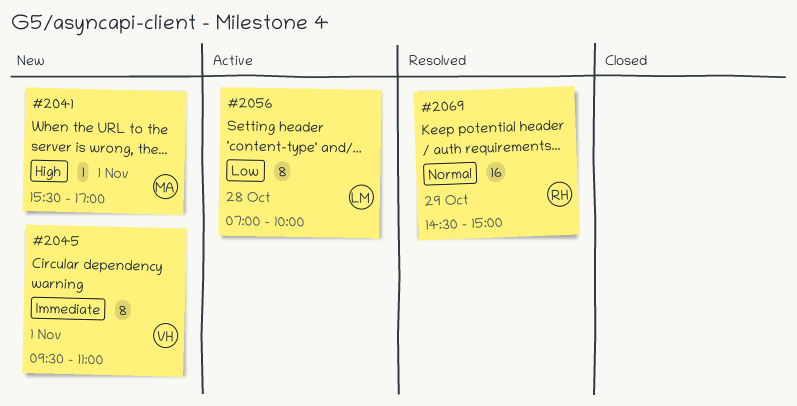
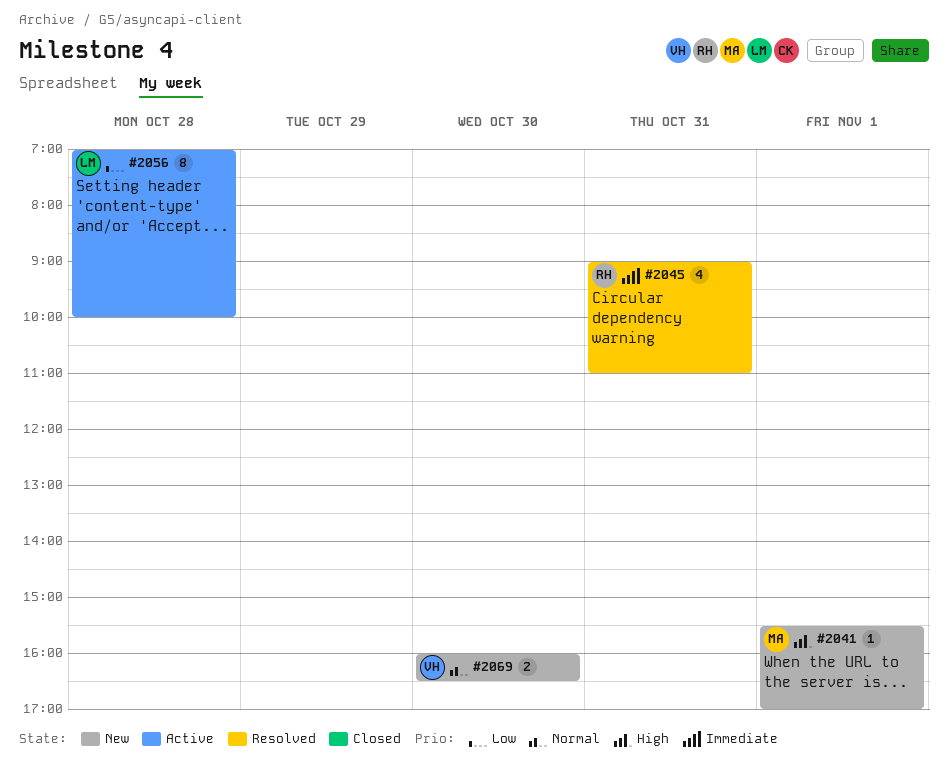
#2045, status: New -> Resolved
#2045, owner: VH -> RH
#2045, estimate: 8 -> 4
#2045, day: Nov 1 -> Oct 31
#2045, begins: 09:30 -> 09:00
#2069, status: Resolved -> New
#2069, owner: RH -> VH
#2069, estimate: 16 -> 2
#2069, day: Oct 29 -> Oct 30
#2069, begins: 14:30 -> 16:00
#2069, ends: 15:00 -> 16:30

